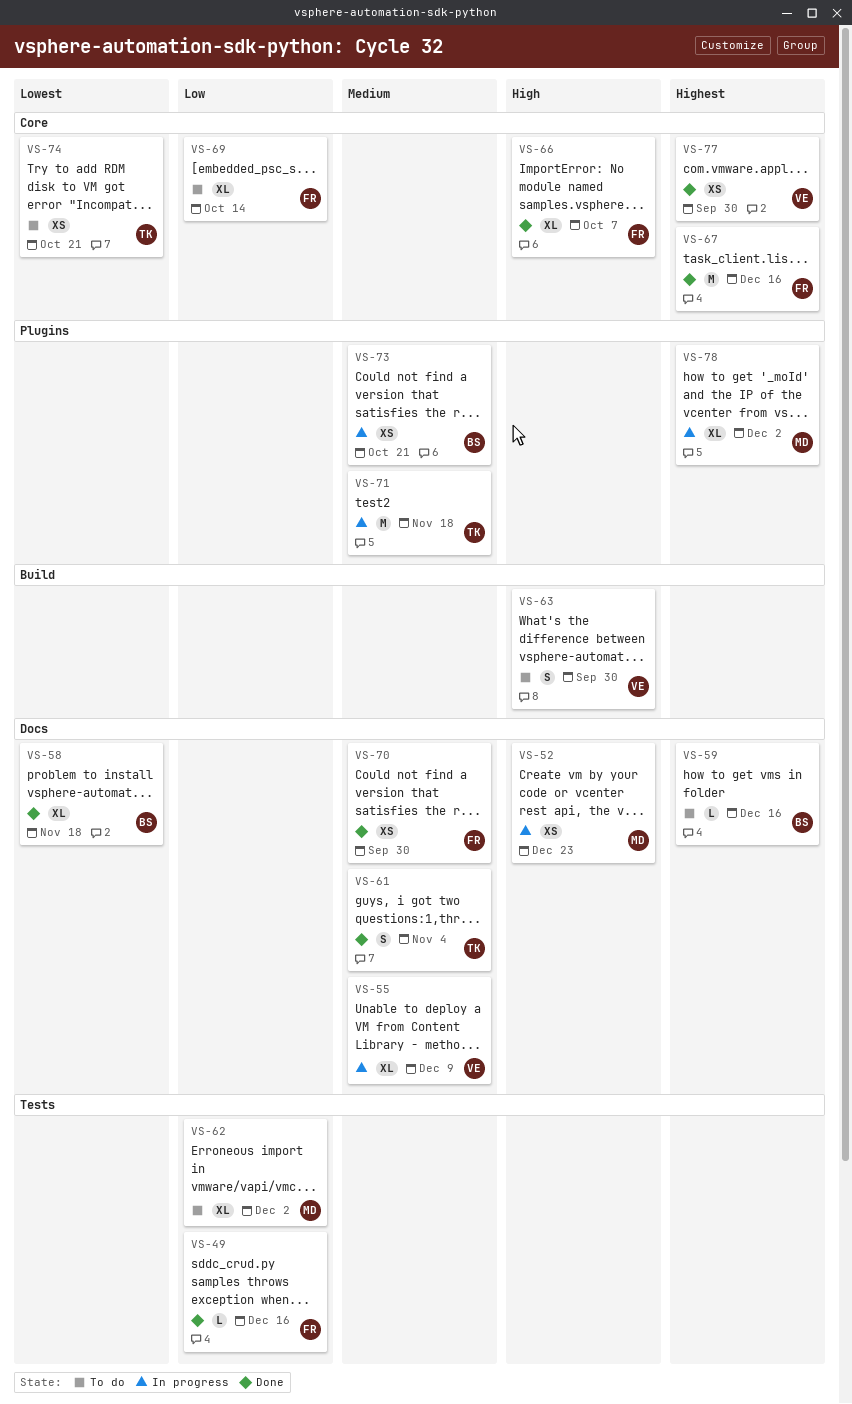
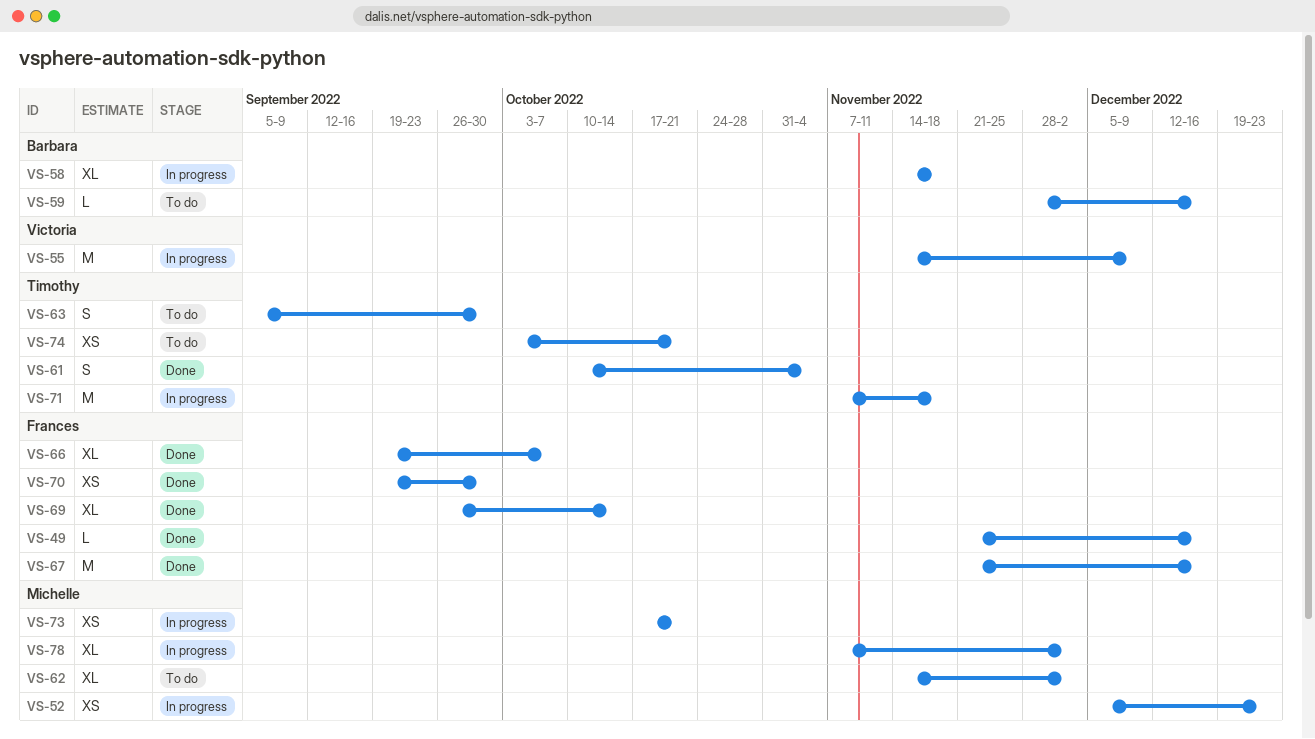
VS-55, estimate: XL -> M
VS-58, status: Done -> In progress
VS-63, owner: Victoria -> Timothy
VS-69, status: To do -> Done
VS-73, owner: Barbara -> Michelle
VS-77: present -> none

